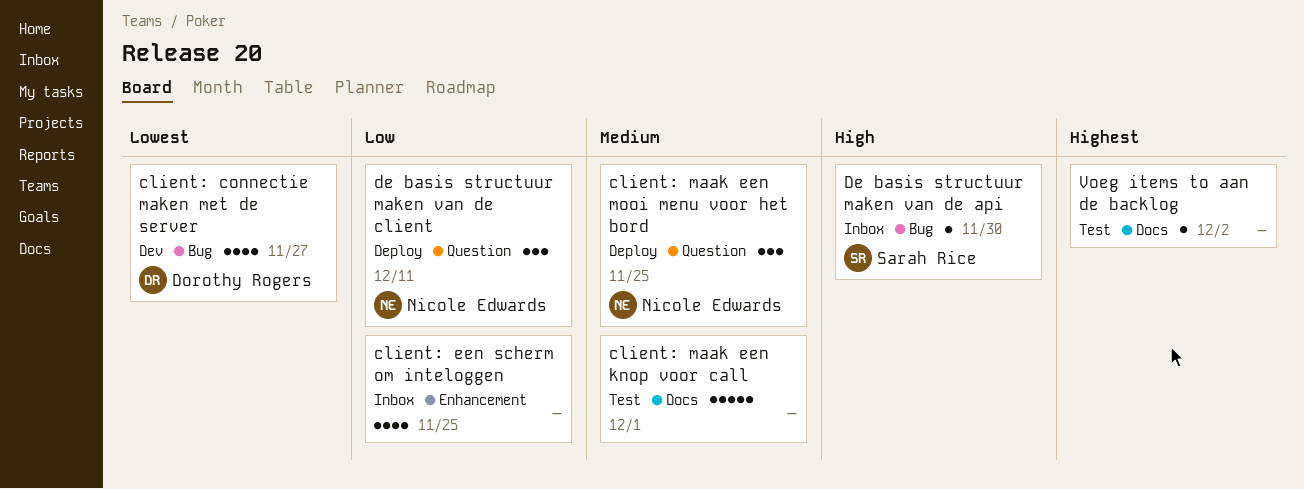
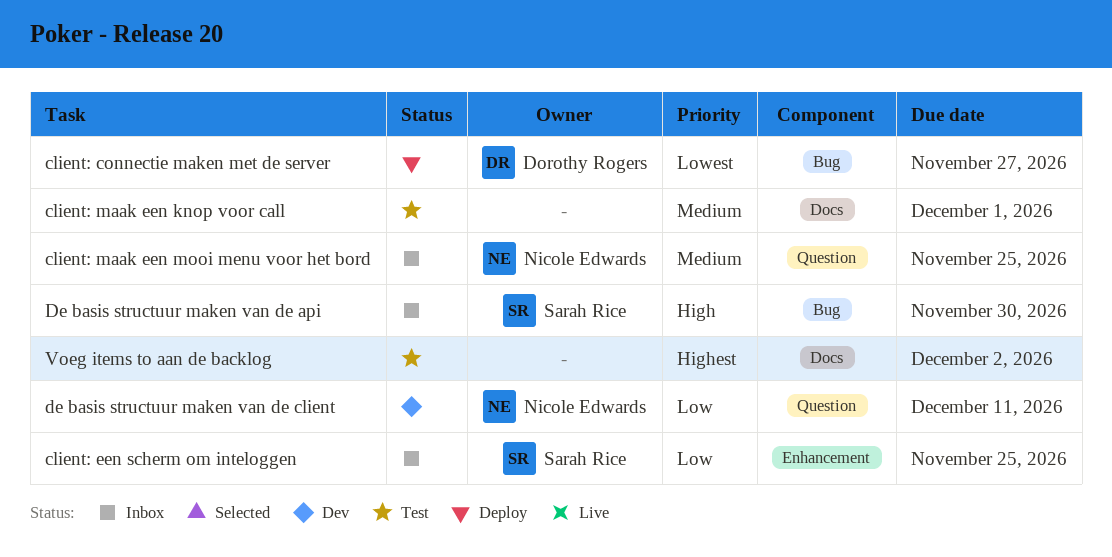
client: connectie maken met de server, status: Dev -> Deploy
client: een scherm om inteloggen, owner: none -> Sarah Rice
client: maak een mooi menu voor het bord, status: Deploy -> Inbox
de basis structuur maken van de client, status: Deploy -> Dev

